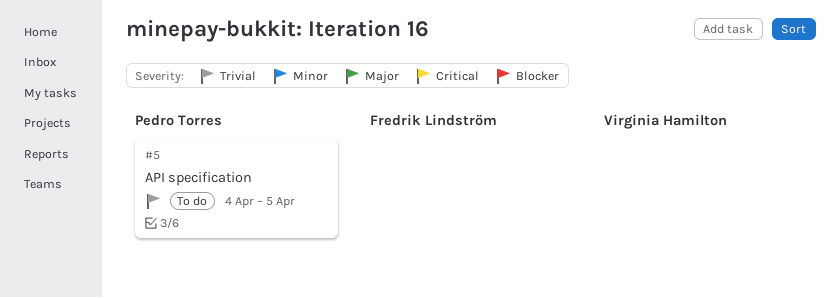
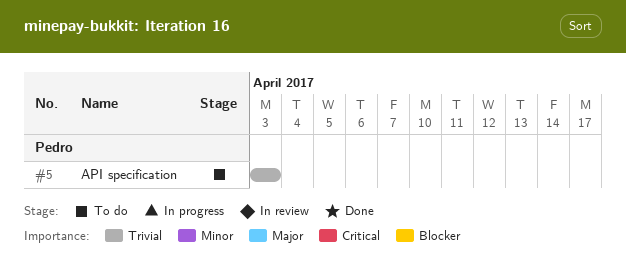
#5, start: Apr 4 -> Apr 3
#5, due: Apr 5 -> Apr 3

